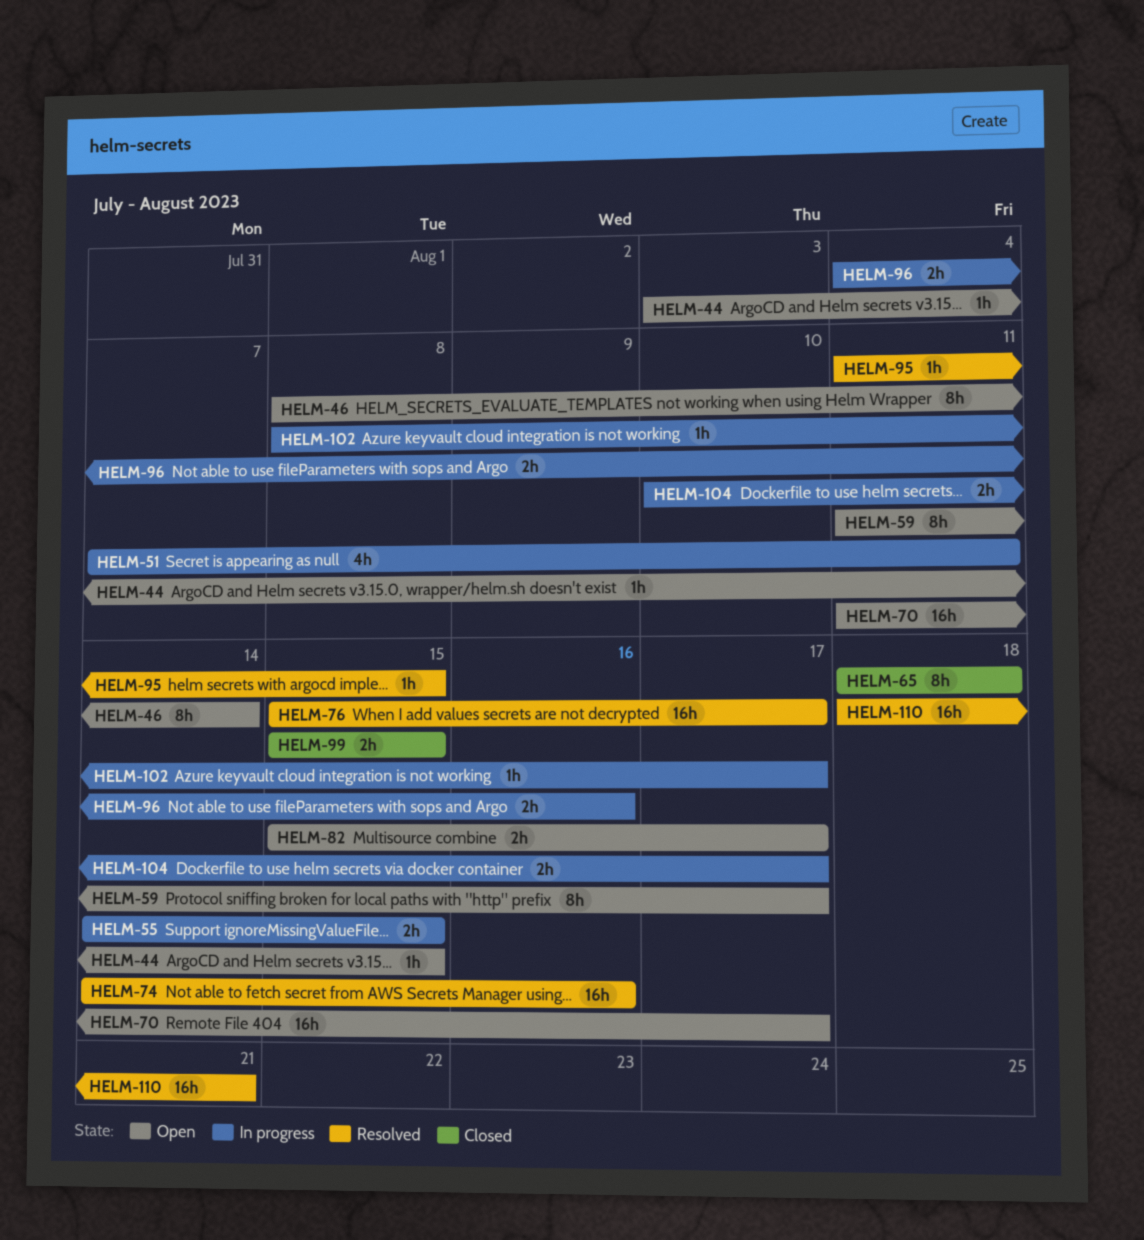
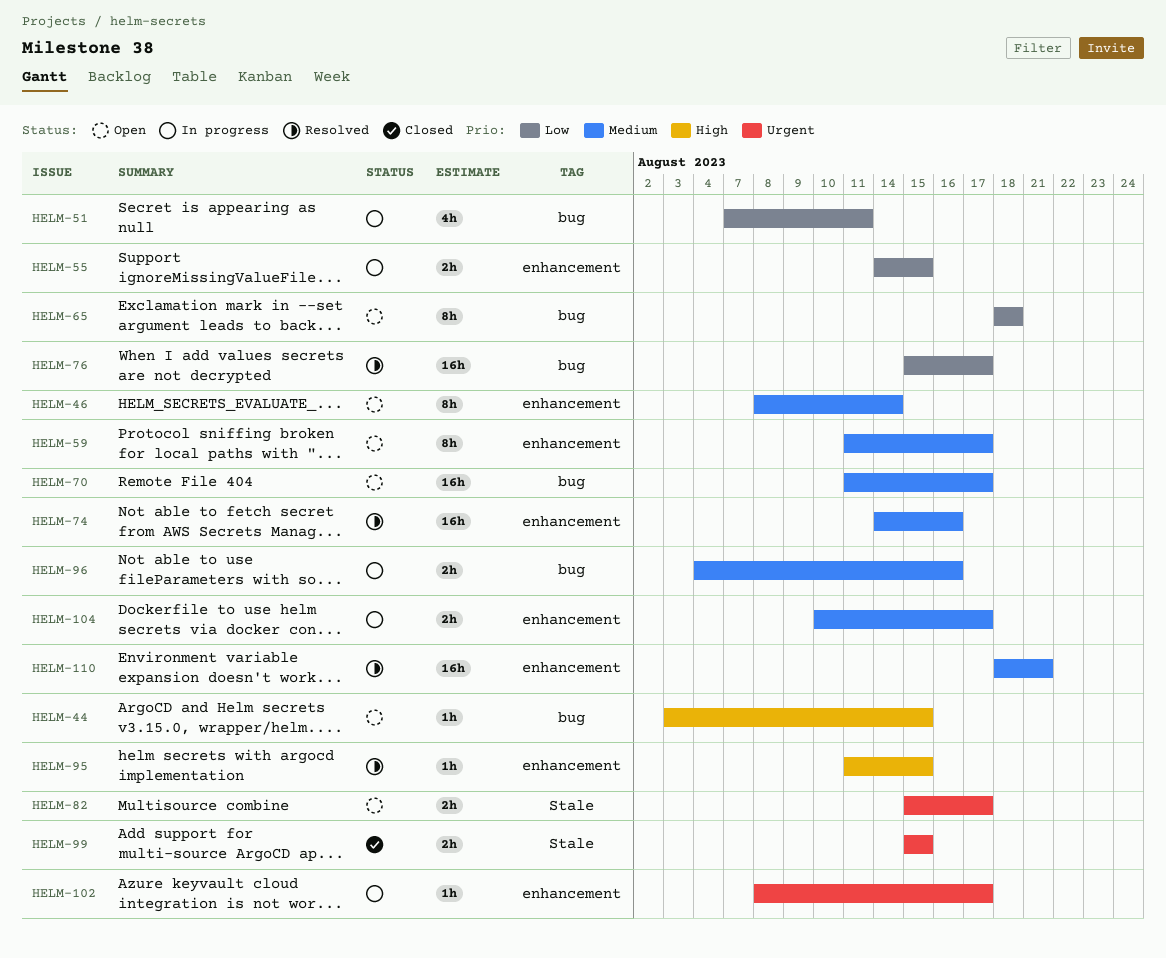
HELM-65, status: Closed -> Open

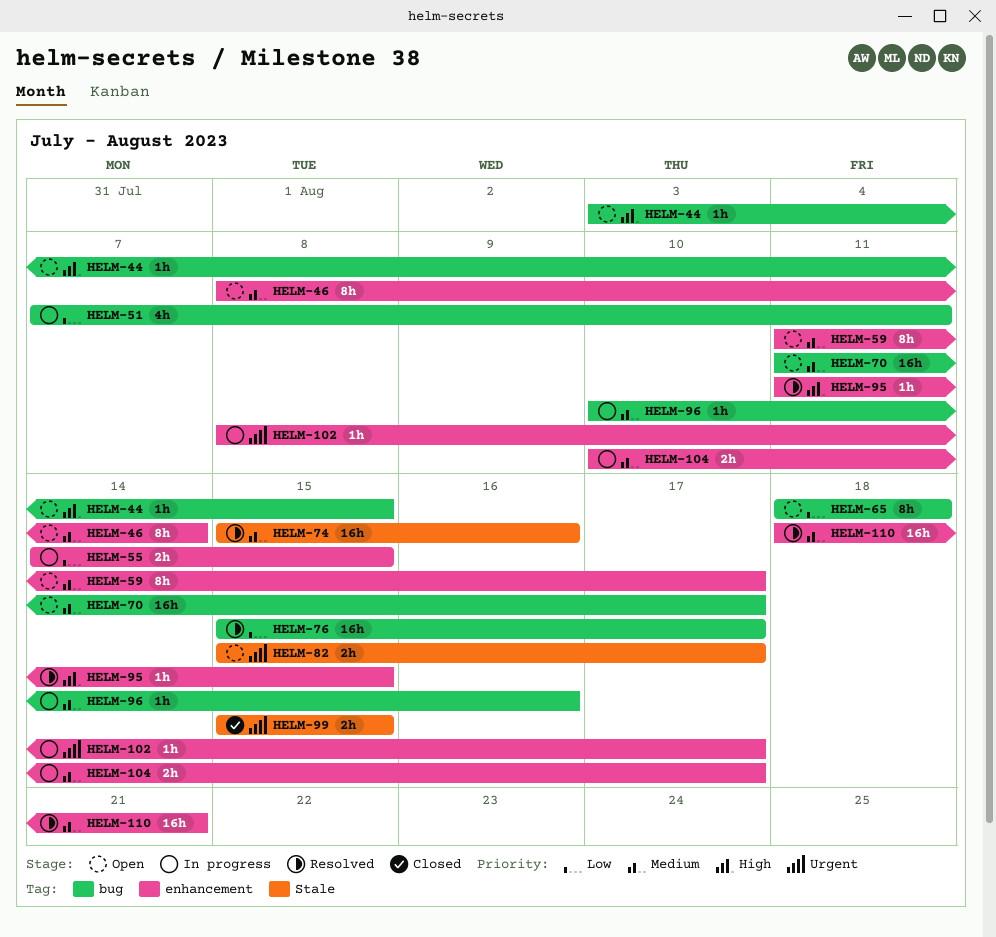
HELM-74, label: enhancement -> Stale
HELM-74, start: Aug 14 -> Aug 15
HELM-96, estimate: 2h -> 1h
HELM-96, start: Aug 4 -> Aug 10

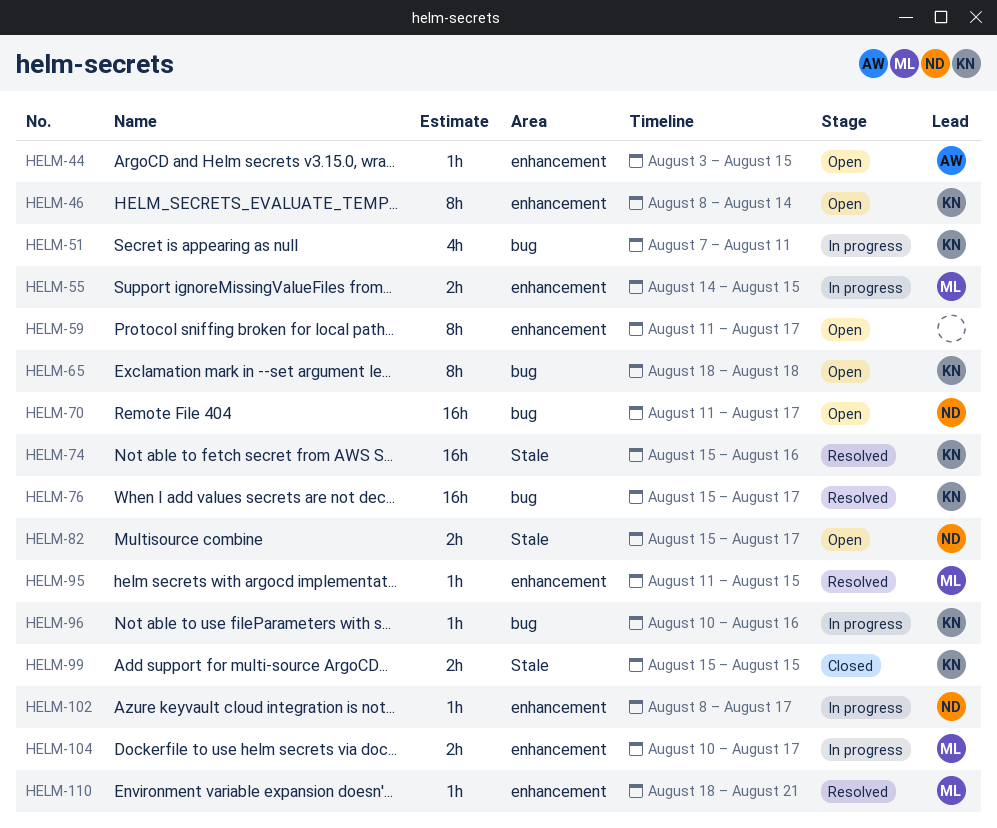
HELM-44, label: bug -> enhancement
HELM-110, estimate: 16h -> 1h

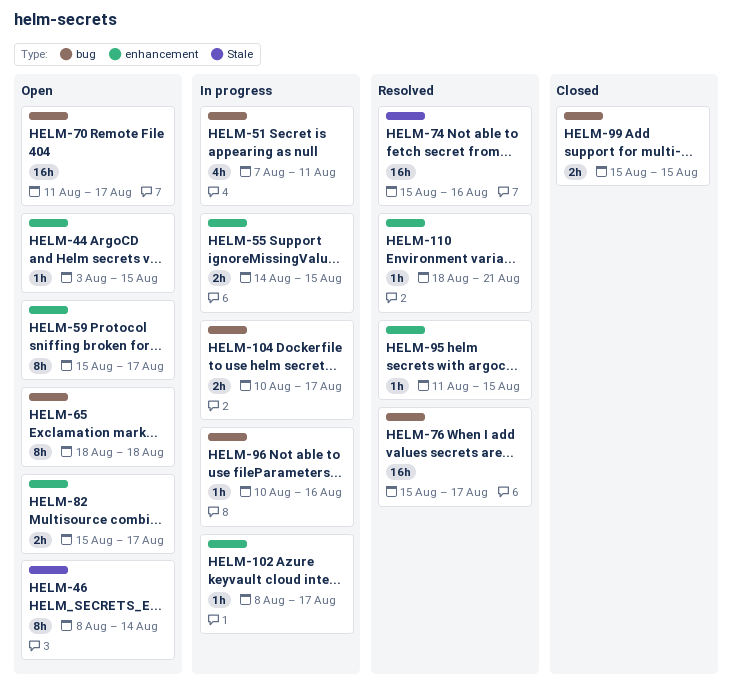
HELM-46, label: enhancement -> Stale
HELM-59, start: Aug 11 -> Aug 15
HELM-82, label: Stale -> enhancement
HELM-99, label: Stale -> bug
HELM-104, label: enhancement -> bug

